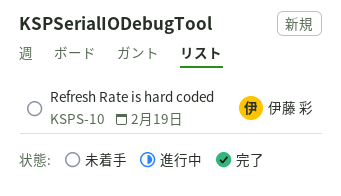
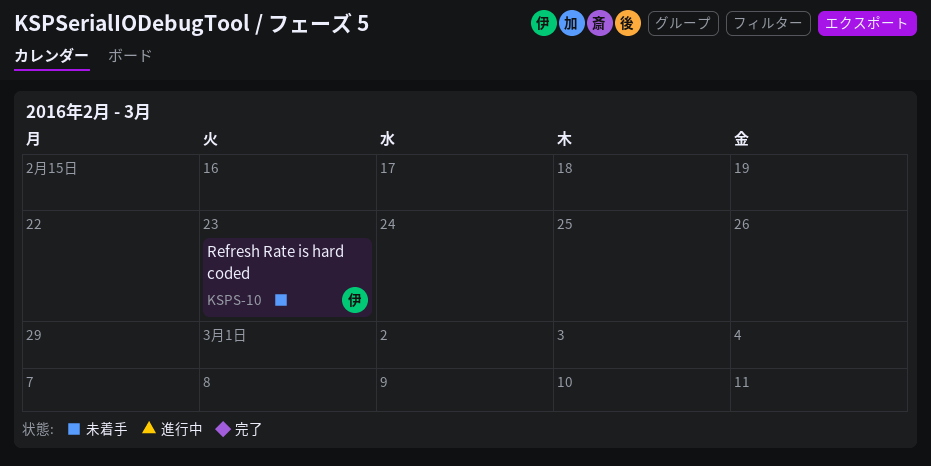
KSPS-10, due: Feb 19 -> Feb 23

